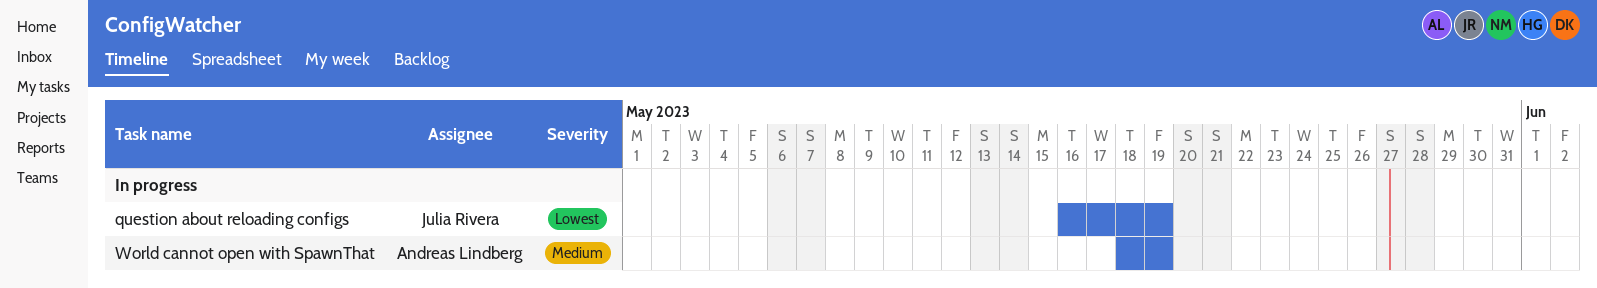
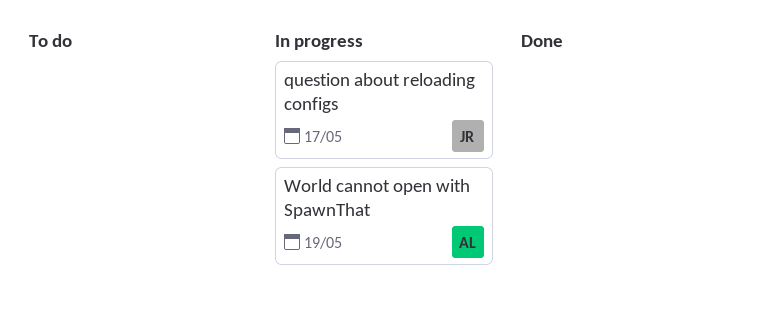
question about reloading configs, due: May 19 -> May 17

